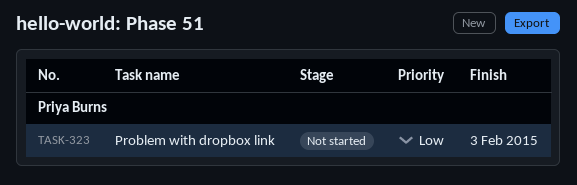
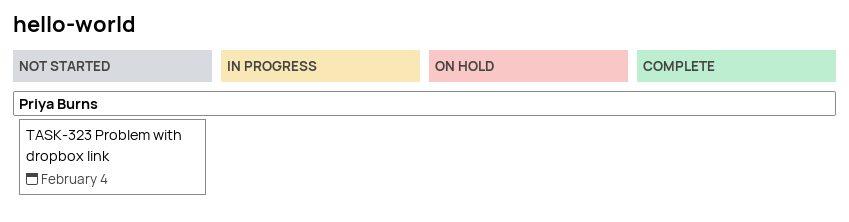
TASK-323, due: Feb 3 -> Feb 4

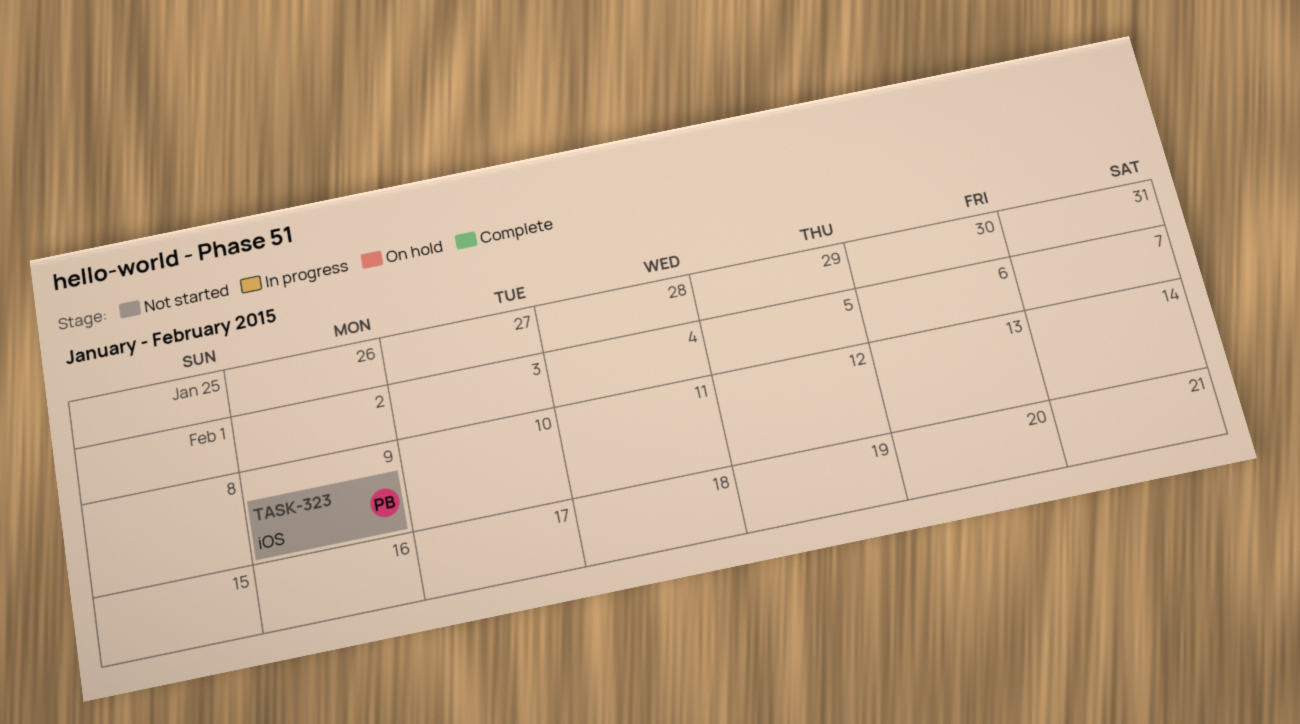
TASK-323, due: Feb 4 -> Feb 9

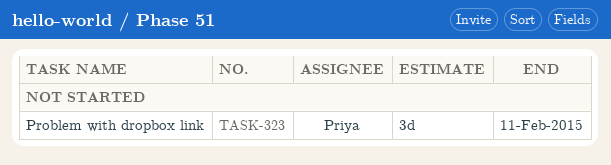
TASK-323, due: Feb 9 -> Feb 11

